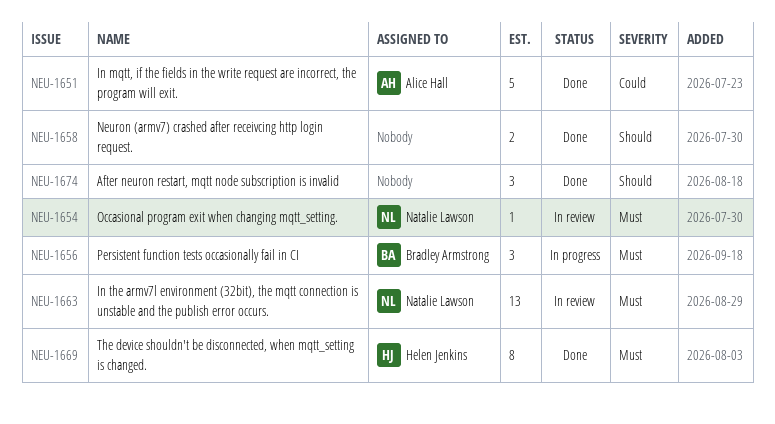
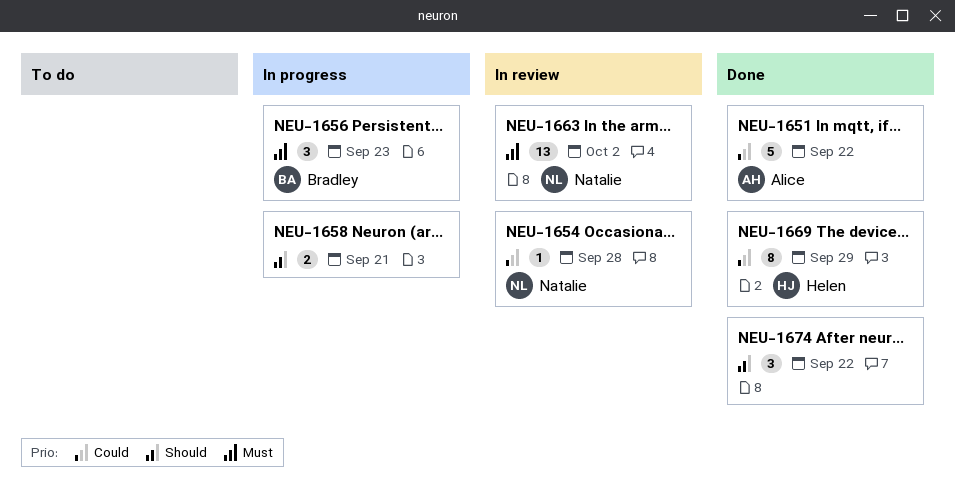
NEU-1654, priority: Must -> Could
NEU-1658, status: Done -> In progress
NEU-1669, priority: Must -> Could

